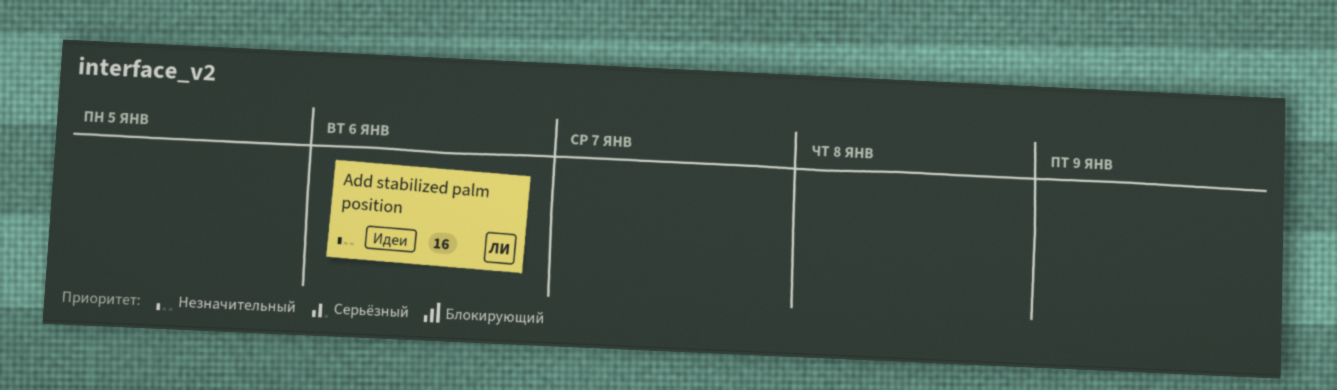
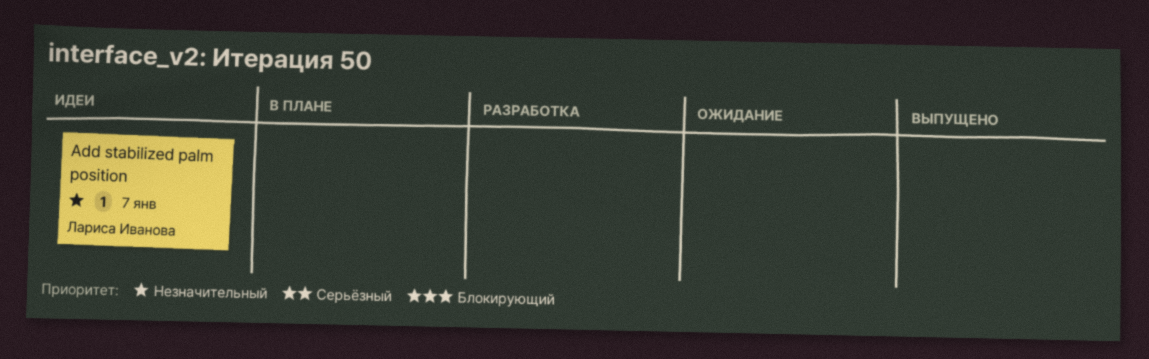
Add stabilized palm position, estimate: 16 -> 1
Add stabilized palm position, due: Jan 6 -> Jan 7

